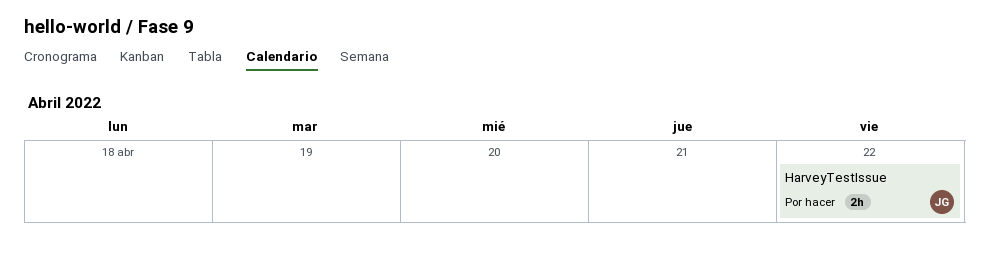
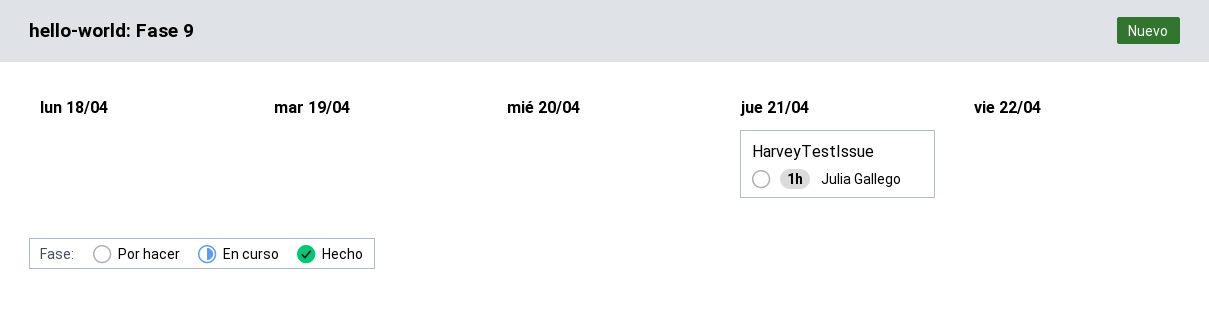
HarveyTestIssue, estimate: 2h -> 1h
HarveyTestIssue, due: Apr 22 -> Apr 21

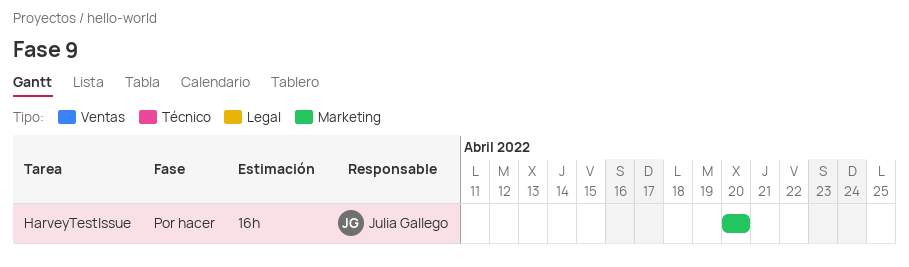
HarveyTestIssue, estimate: 1h -> 16h
HarveyTestIssue, due: Apr 21 -> Apr 20

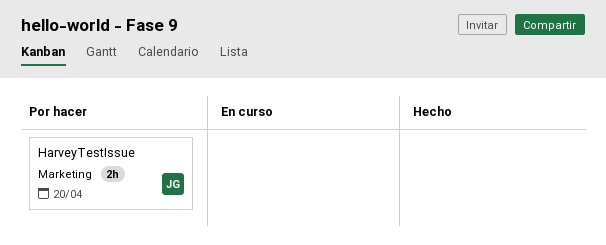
HarveyTestIssue, estimate: 16h -> 2h

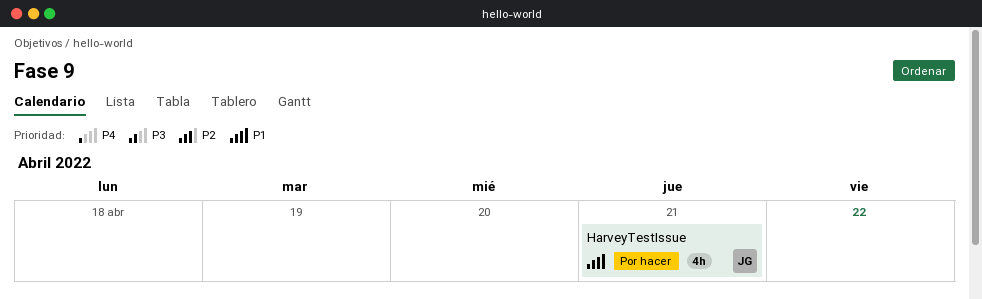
HarveyTestIssue, estimate: 2h -> 4h
HarveyTestIssue, due: Apr 20 -> Apr 21

